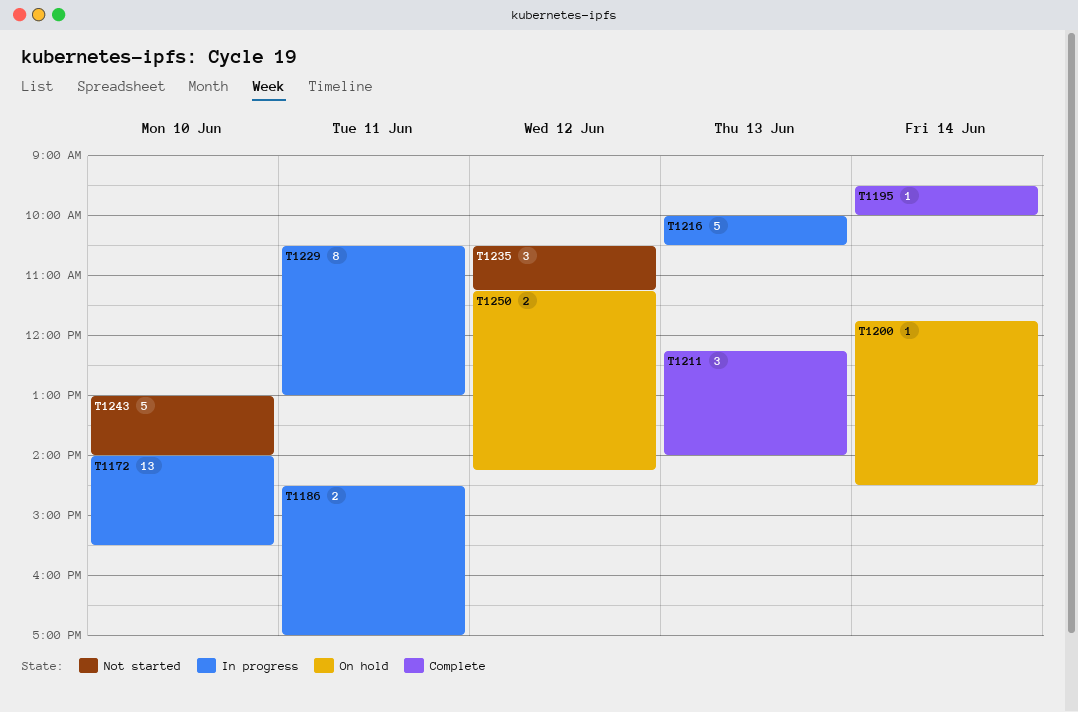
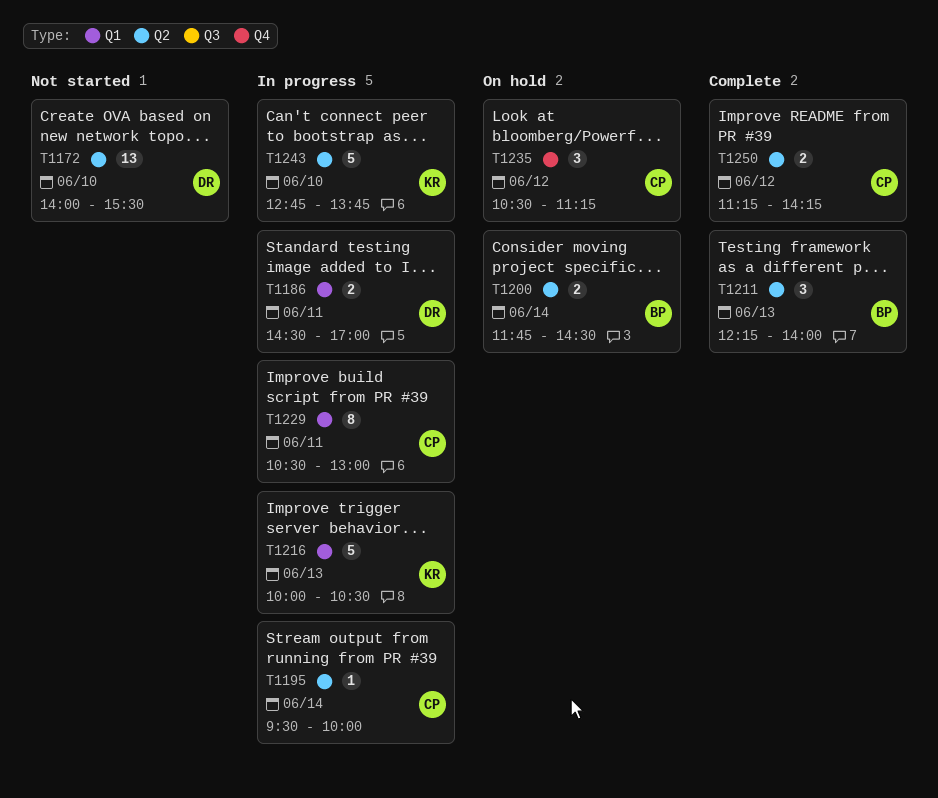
T1172, status: In progress -> Not started
T1195, status: Complete -> In progress
T1200, estimate: 1 -> 2
T1235, status: Not started -> On hold
T1243, status: Not started -> In progress
T1243, begins: 13:00 -> 12:45
T1243, ends: 14:00 -> 13:45
T1250, status: On hold -> Complete

